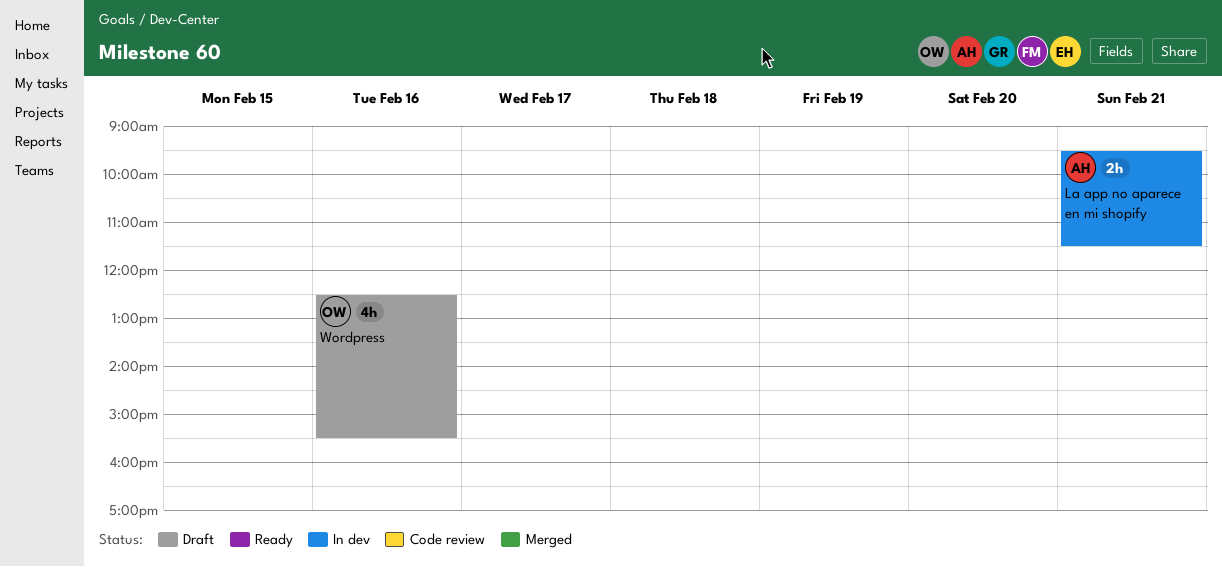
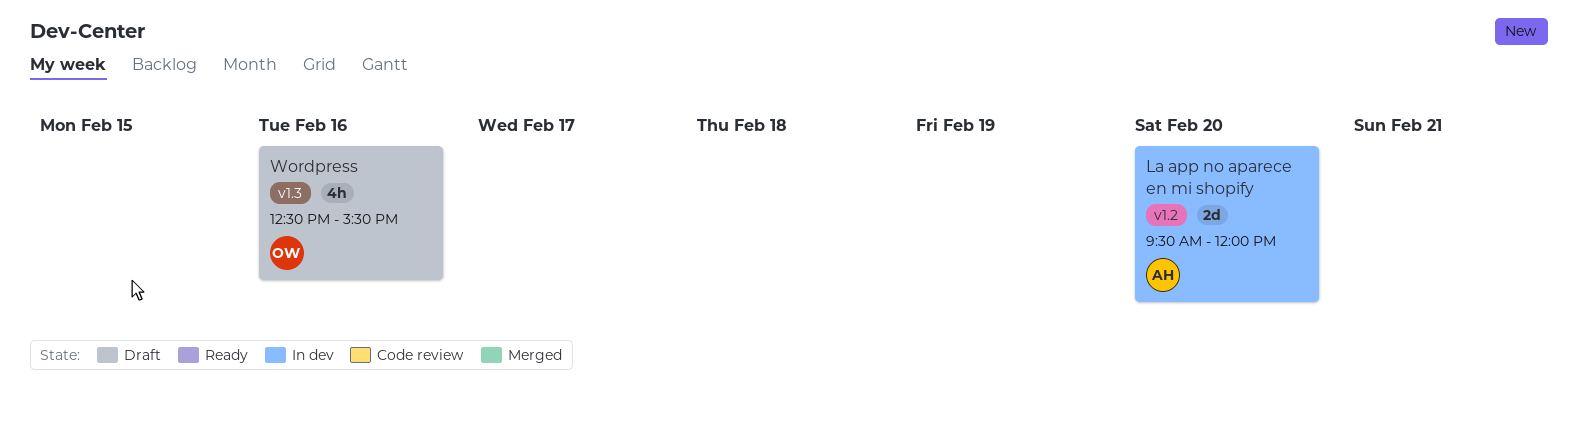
La app no aparece en mi shopify, estimate: 2h -> 2d
La app no aparece en mi shopify, day: Feb 21 -> Feb 20
La app no aparece en mi shopify, ends: 11:30 -> 12:00

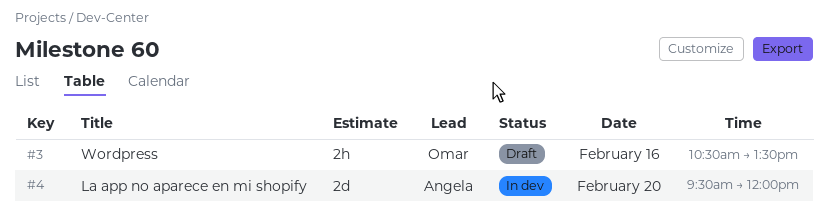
Wordpress, estimate: 4h -> 2h
Wordpress, begins: 12:30 -> 10:30
Wordpress, ends: 15:30 -> 13:30

